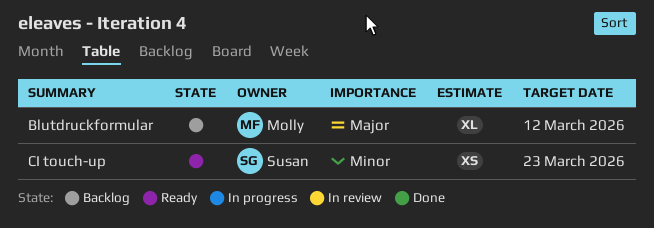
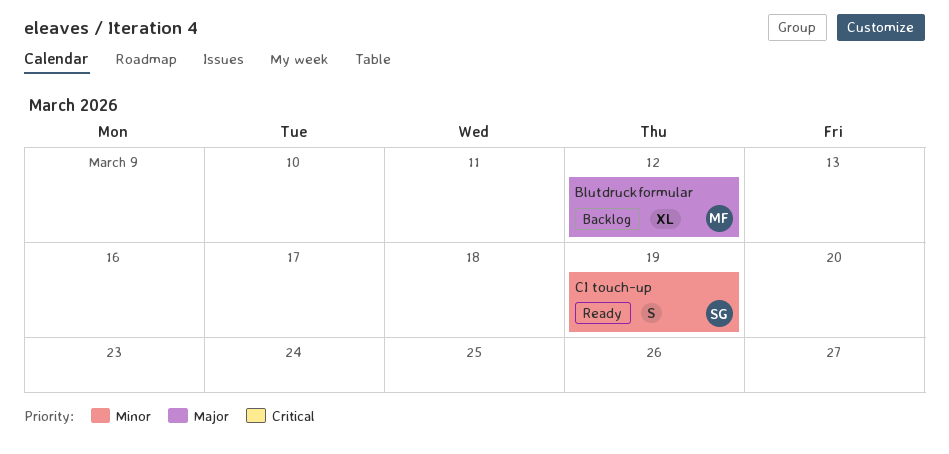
CI touch-up, estimate: XS -> S
CI touch-up, due: Mar 23 -> Mar 19

